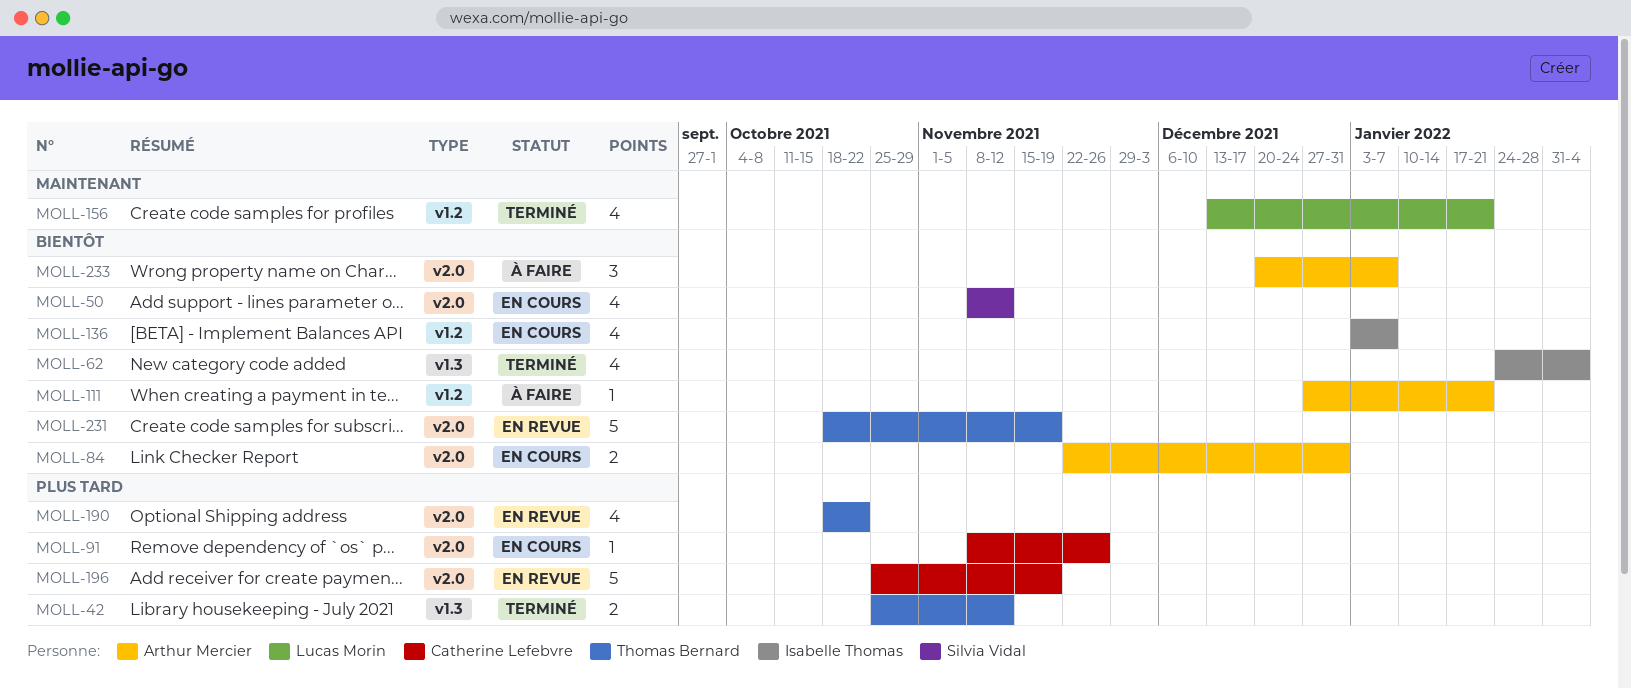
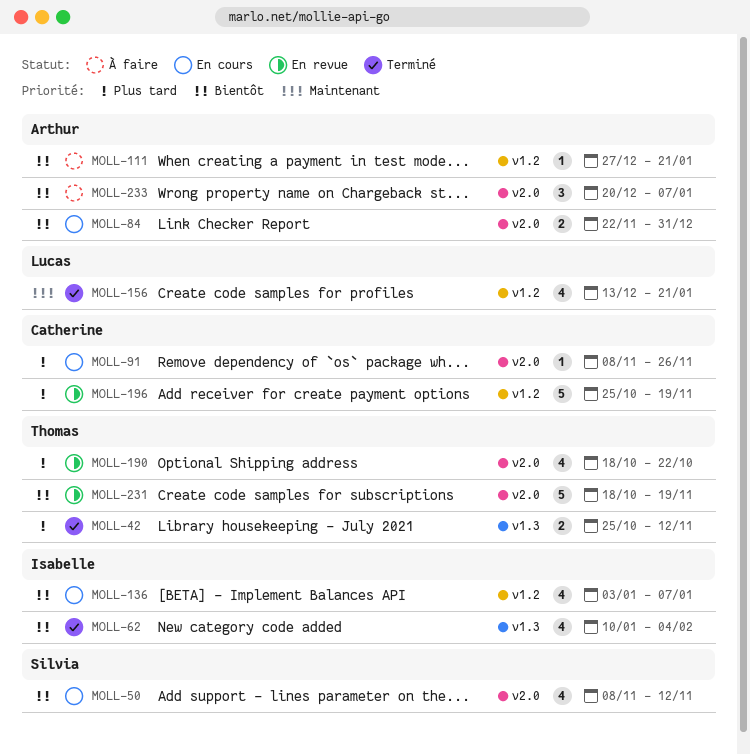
MOLL-62, start: Jan 24 -> Jan 10
MOLL-196, label: v2.0 -> v1.2

